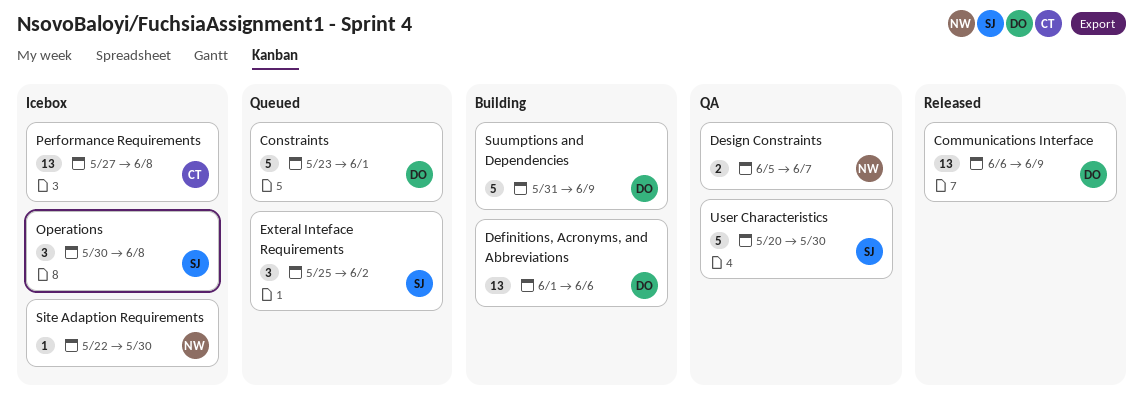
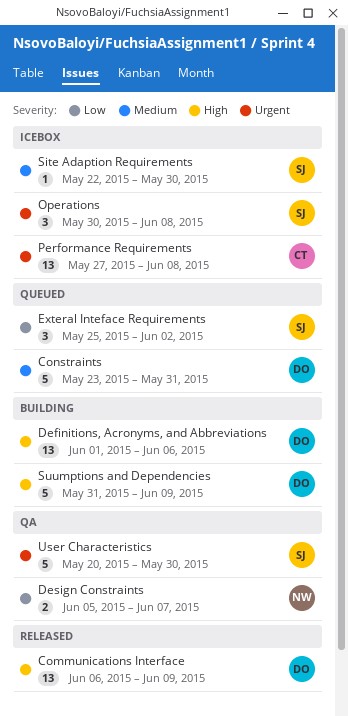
Constraints, due: Jun 1 -> May 31
Site Adaption Requirements, owner: NW -> SJ

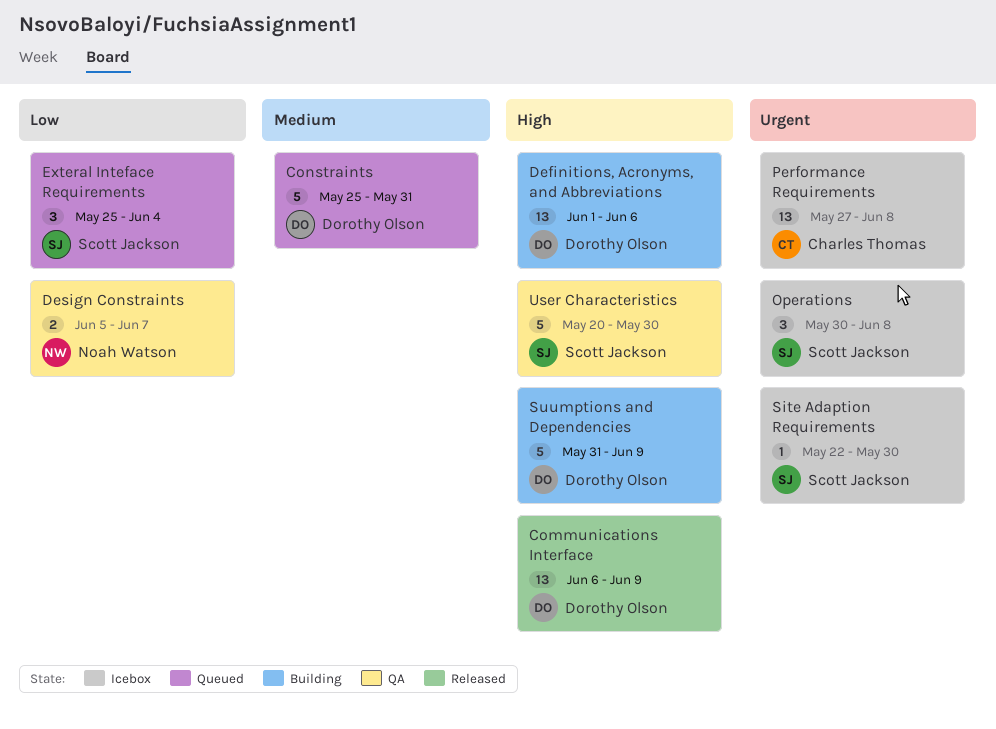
Constraints, start: May 23 -> May 25
Exteral Inteface Requirements, due: Jun 2 -> Jun 4
Site Adaption Requirements, priority: Medium -> Urgent
User Characteristics, priority: Urgent -> High

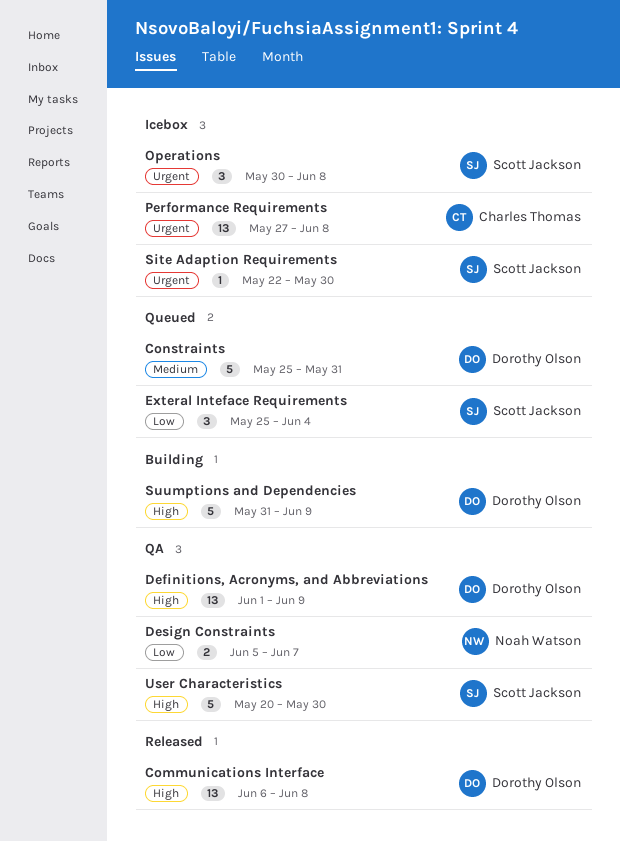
Communications Interface, due: Jun 9 -> Jun 8
Definitions, Acronyms, and Abbreviations, status: Building -> QA
Definitions, Acronyms, and Abbreviations, due: Jun 6 -> Jun 9

